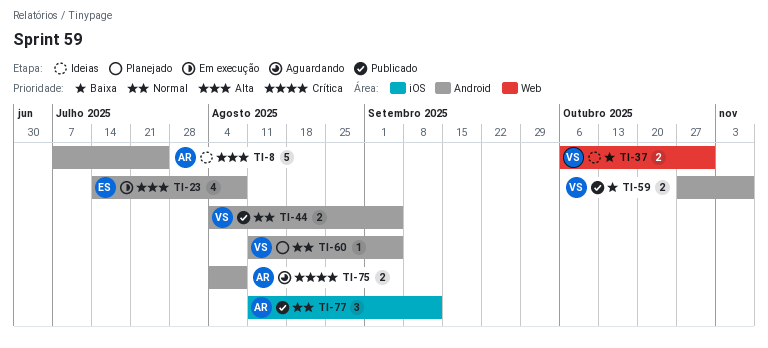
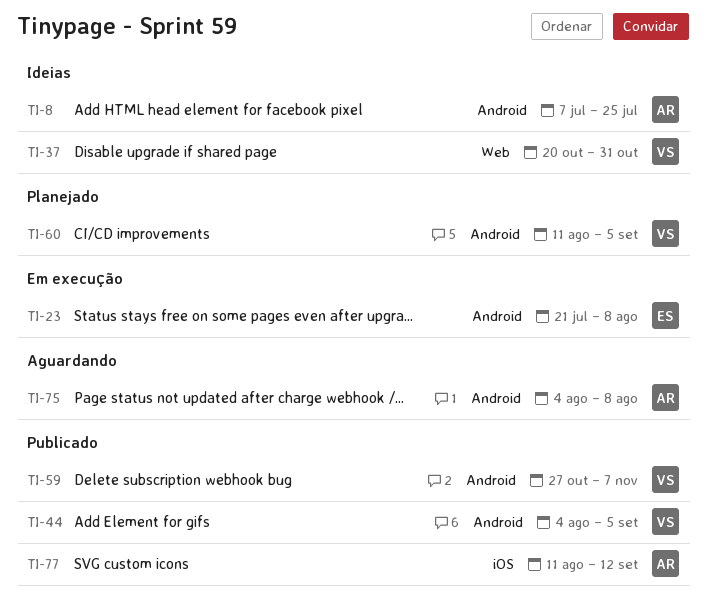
TI-23, start: Jul 14 -> Jul 21
TI-37, start: Oct 6 -> Oct 20

